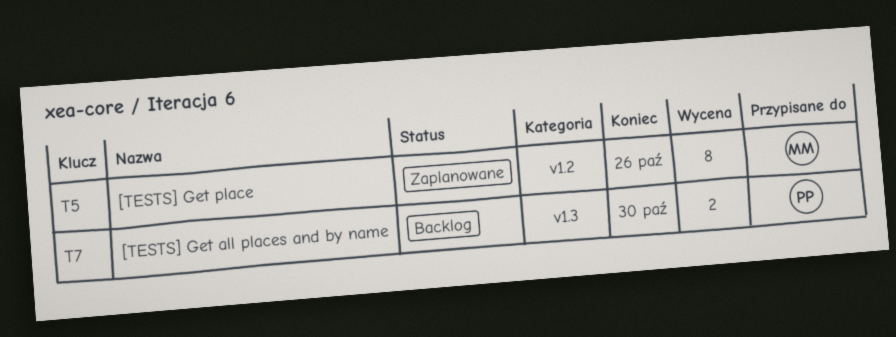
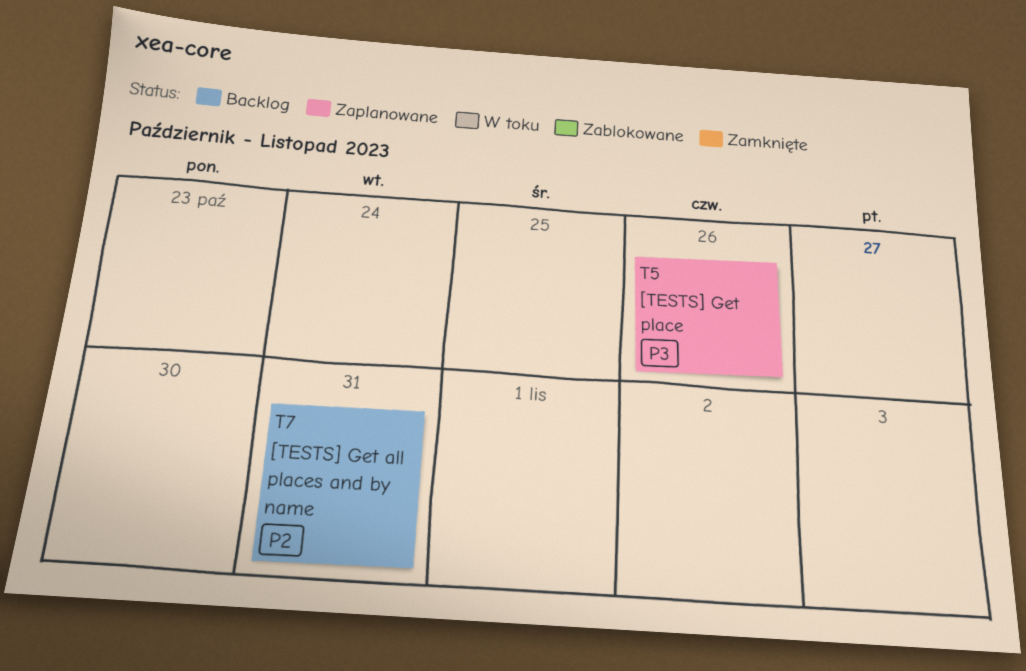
T7, due: Oct 30 -> Oct 31

